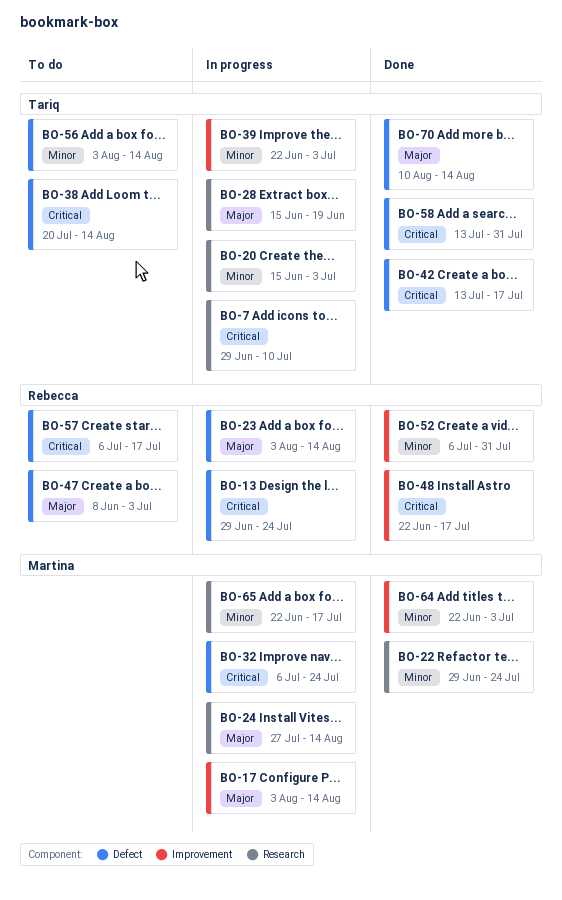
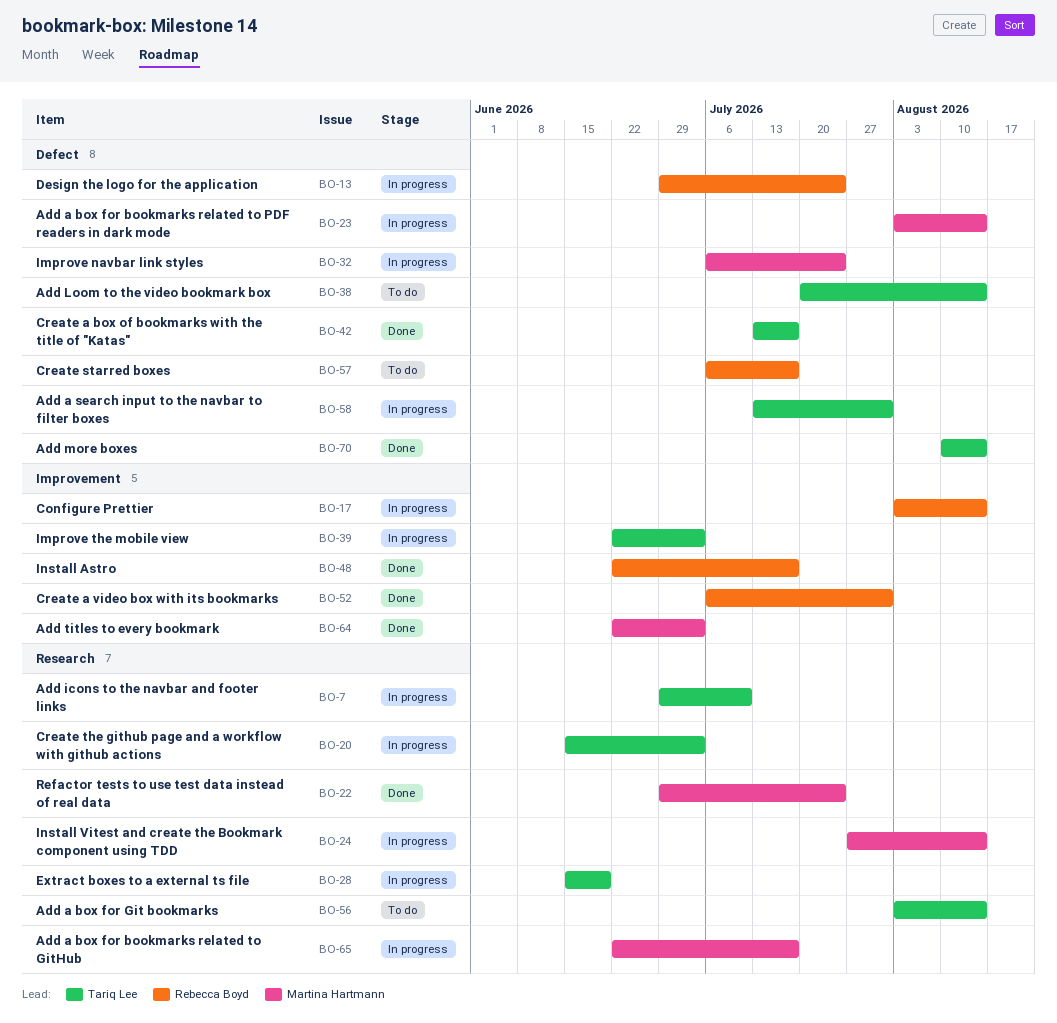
BO-17, owner: Martina Hartmann -> Rebecca Boyd
BO-23, owner: Rebecca Boyd -> Martina Hartmann
BO-47: present -> none
BO-56, label: Defect -> Research
BO-58, status: Done -> In progress

